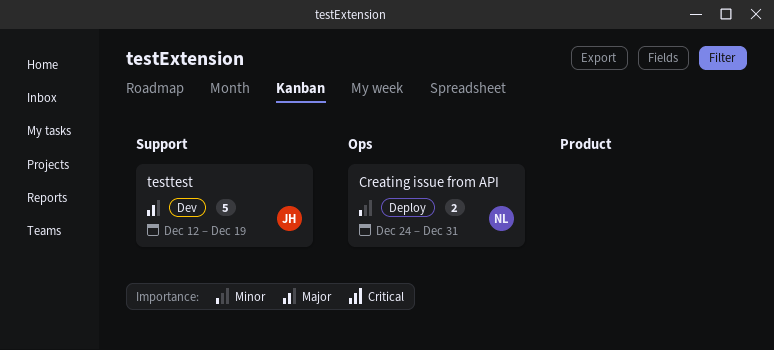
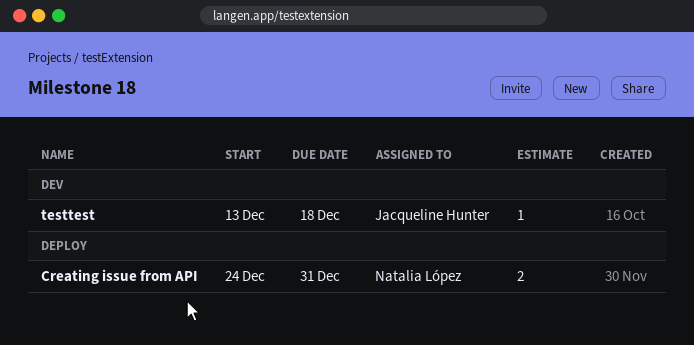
testtest, estimate: 5 -> 1
testtest, start: Dec 12 -> Dec 13
testtest, due: Dec 19 -> Dec 18

